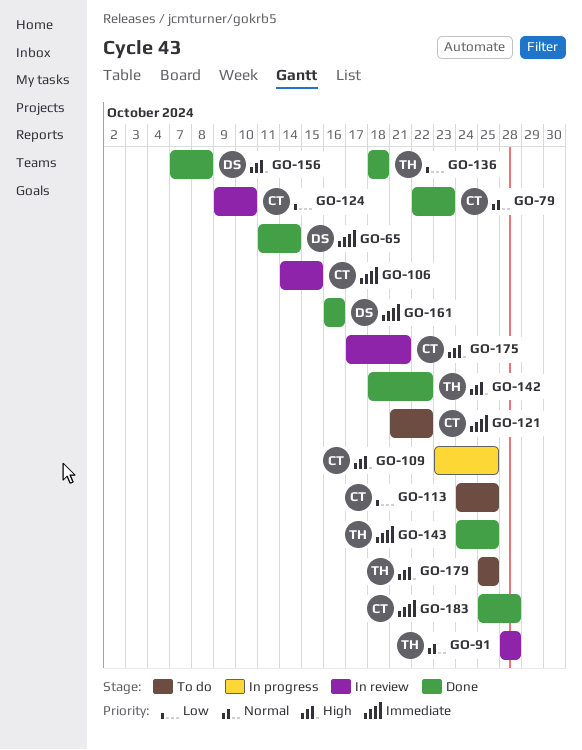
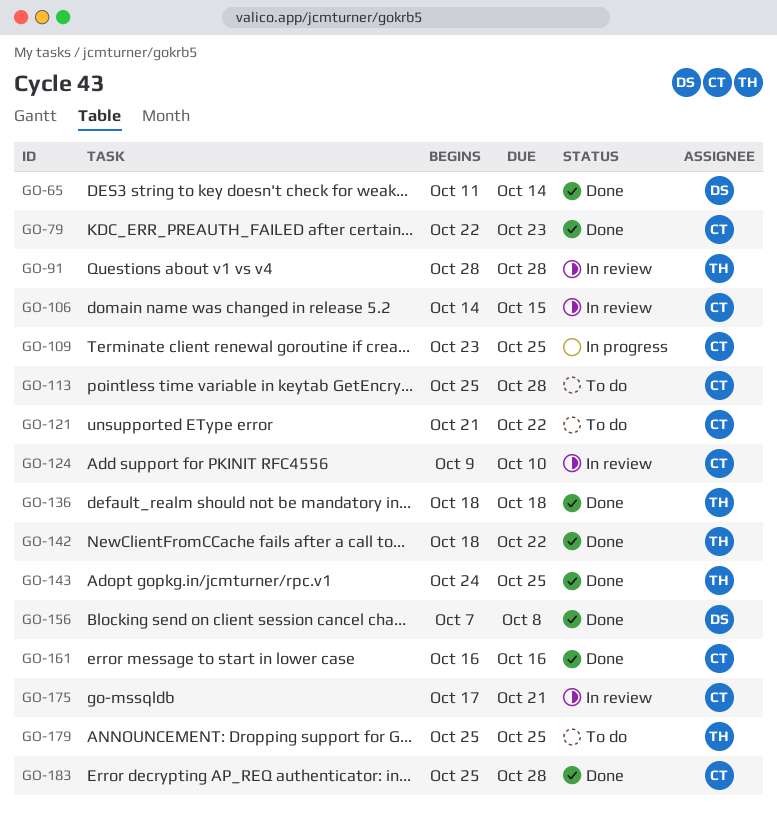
GO-113, start: Oct 24 -> Oct 25
GO-113, due: Oct 25 -> Oct 28
GO-161, owner: DS -> CT

